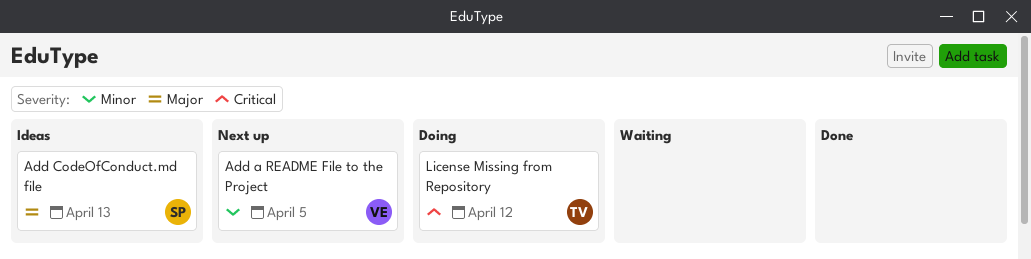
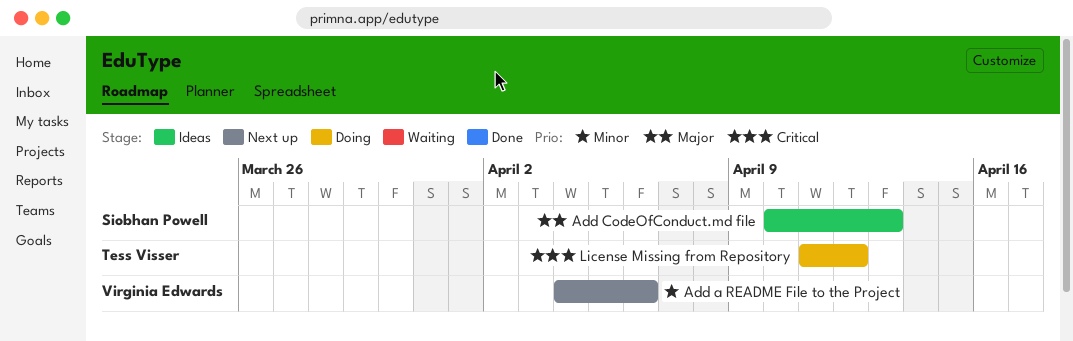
Add a README File to the Project, due: Apr 5 -> Apr 6

